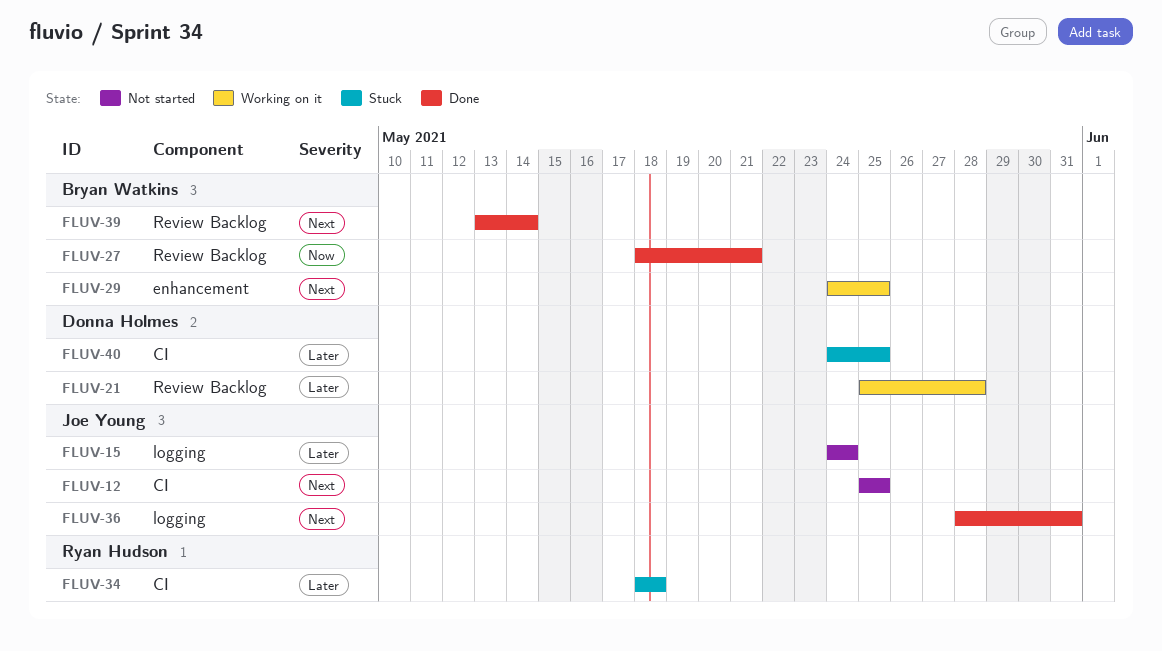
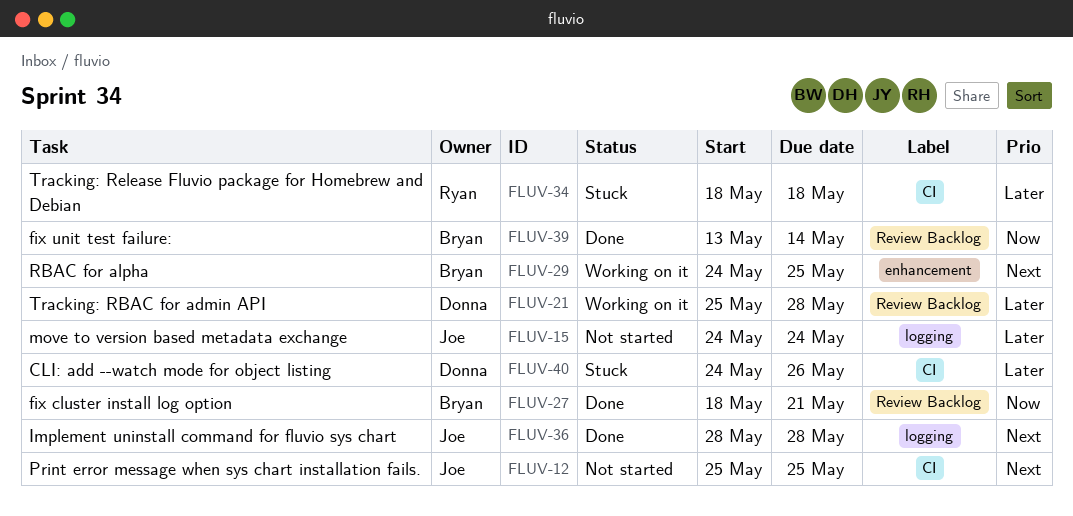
FLUV-36, due: May 31 -> May 28
FLUV-39, priority: Next -> Now
FLUV-40, due: May 25 -> May 26

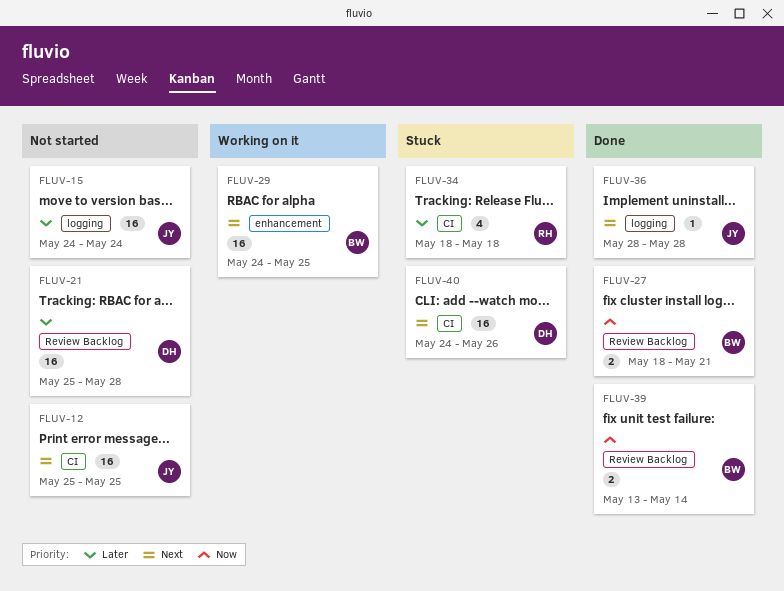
FLUV-21, status: Working on it -> Not started
FLUV-40, priority: Later -> Next

